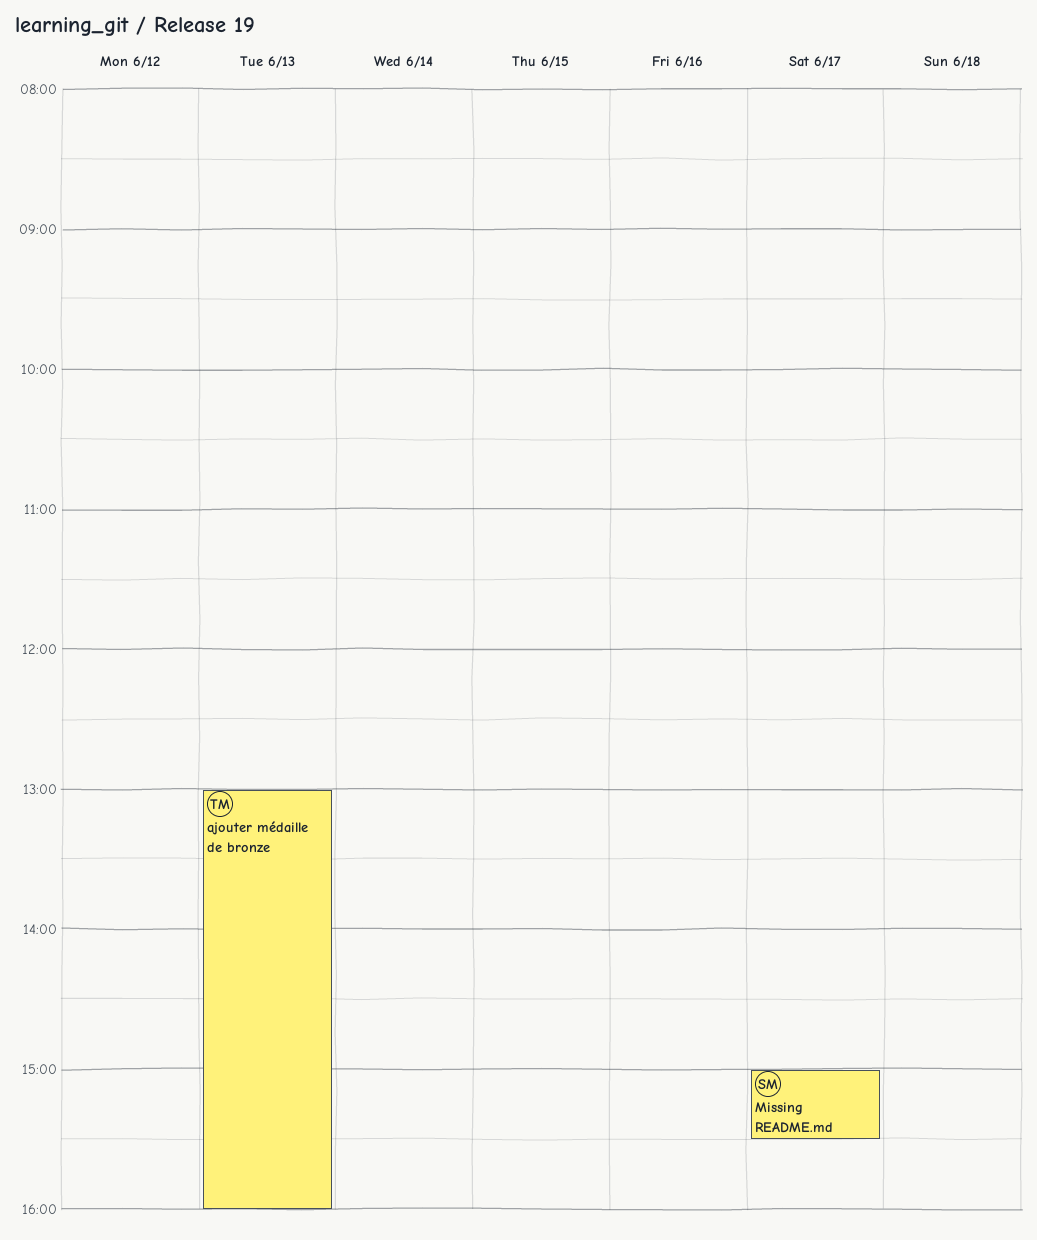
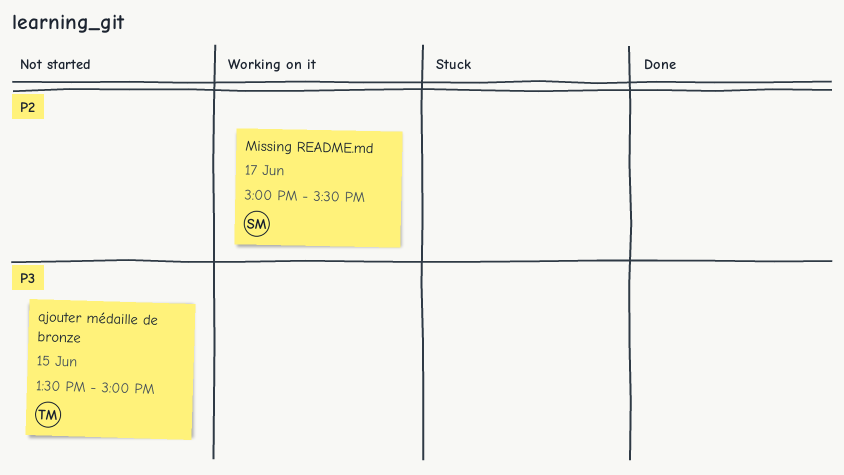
ajouter médaille de bronze, day: Jun 13 -> Jun 15
ajouter médaille de bronze, begins: 13:00 -> 13:30
ajouter médaille de bronze, ends: 16:00 -> 15:00

